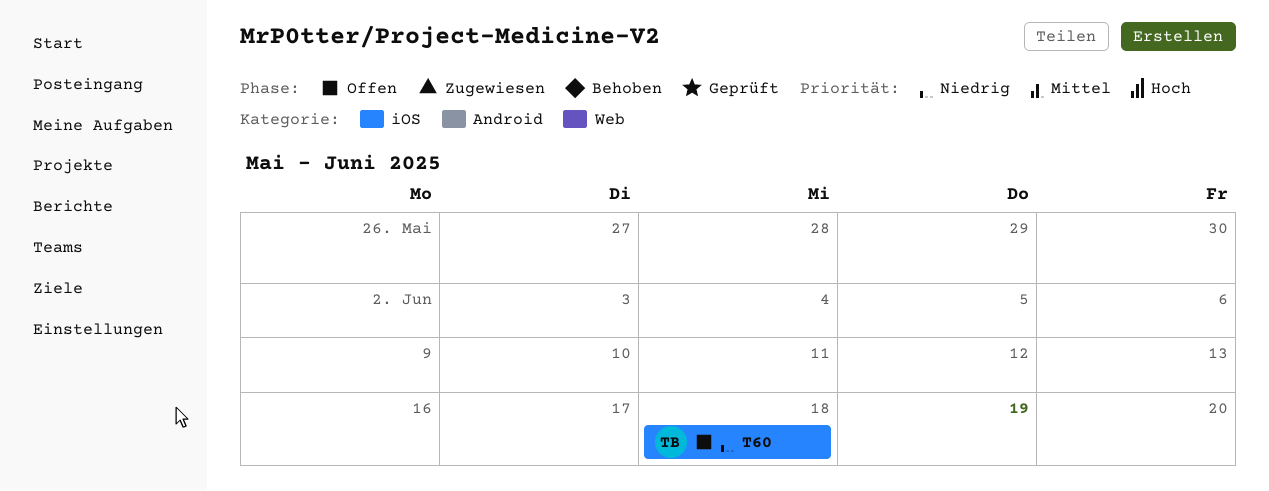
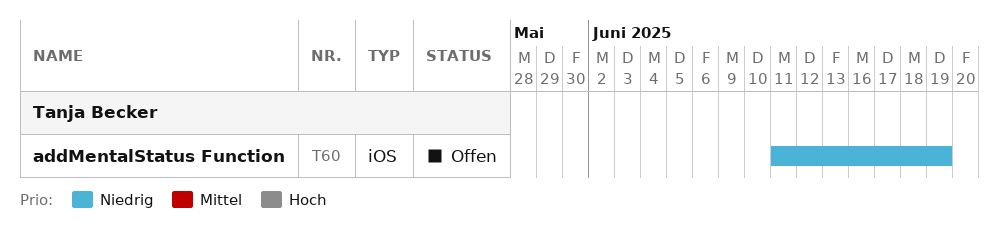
T60, start: Jun 18 -> Jun 11
T60, due: Jun 18 -> Jun 19

